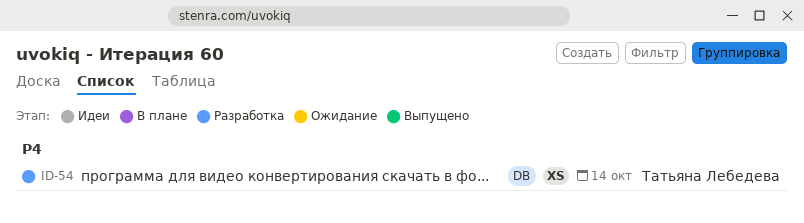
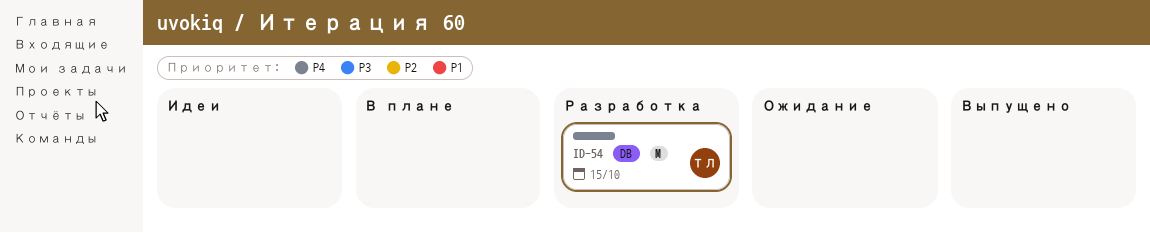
ID-54, estimate: XS -> M
ID-54, due: Oct 14 -> Oct 15

